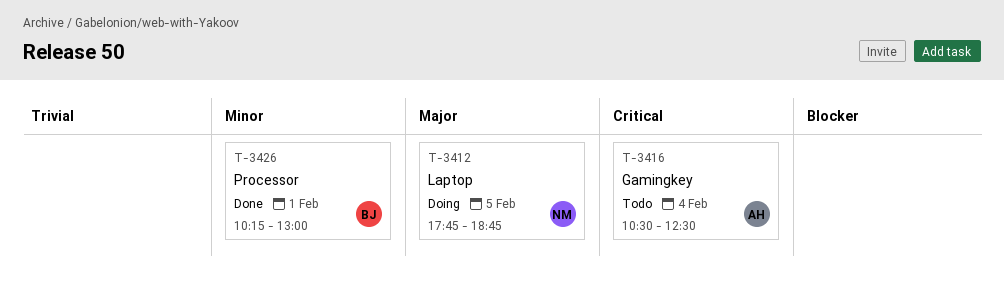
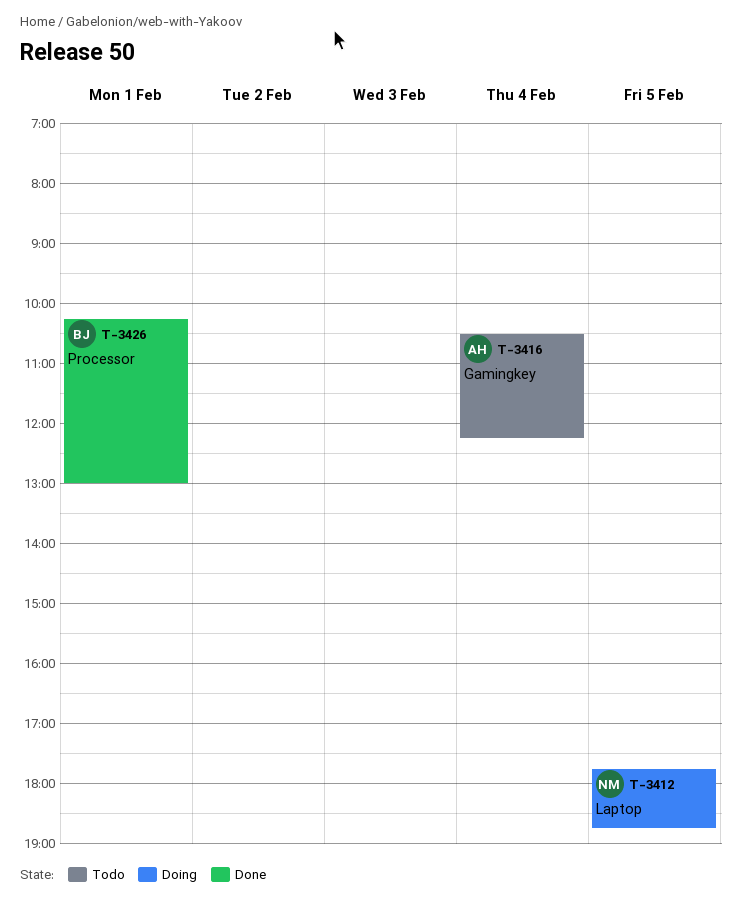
T-3416, ends: 12:30 -> 12:15

